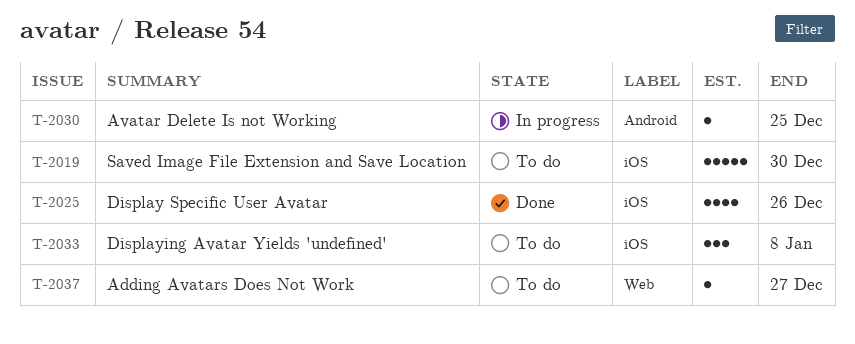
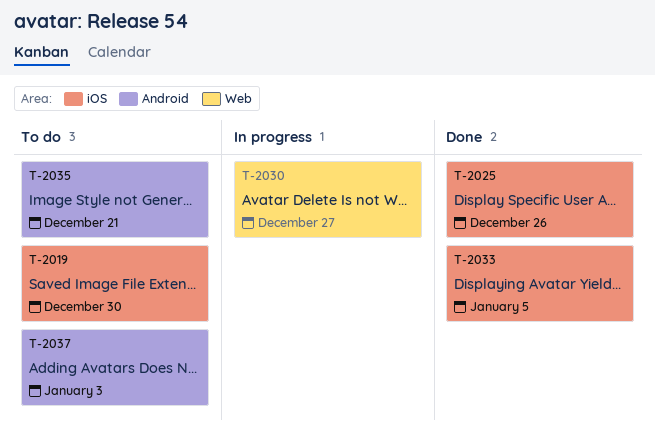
T-2030, label: Android -> Web
T-2030, due: Dec 25 -> Dec 27
T-2033, status: To do -> Done
T-2033, due: Jan 8 -> Jan 5
T-2035: none -> present
T-2037, label: Web -> Android
T-2037, due: Dec 27 -> Jan 3

